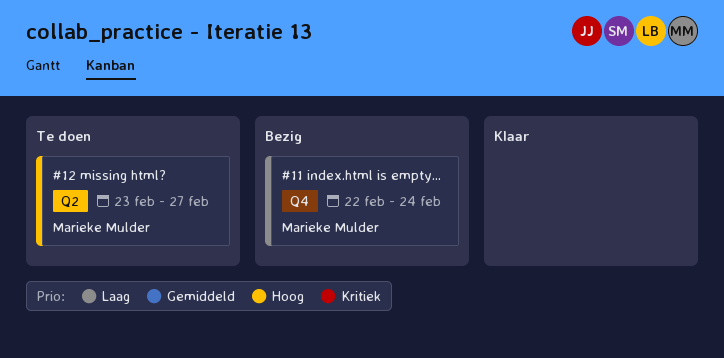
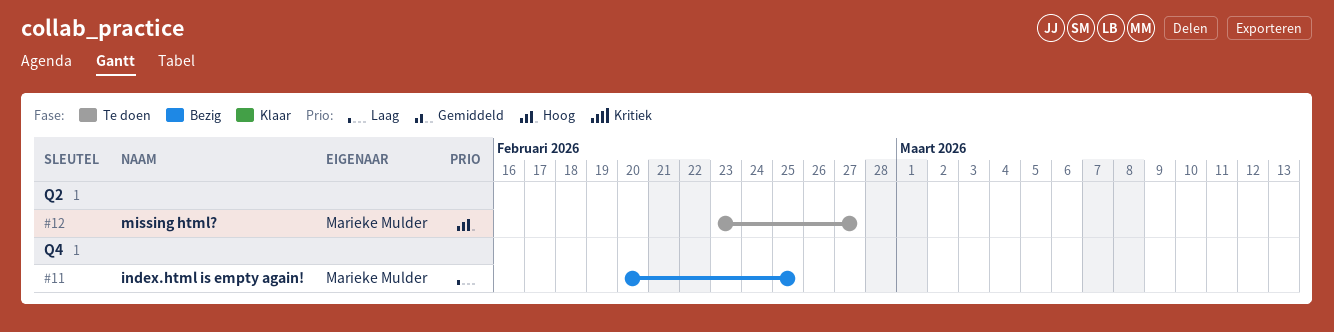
#11, start: Feb 22 -> Feb 20
#11, due: Feb 24 -> Feb 25

